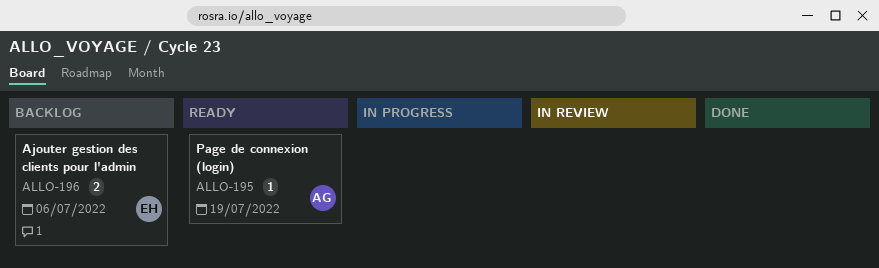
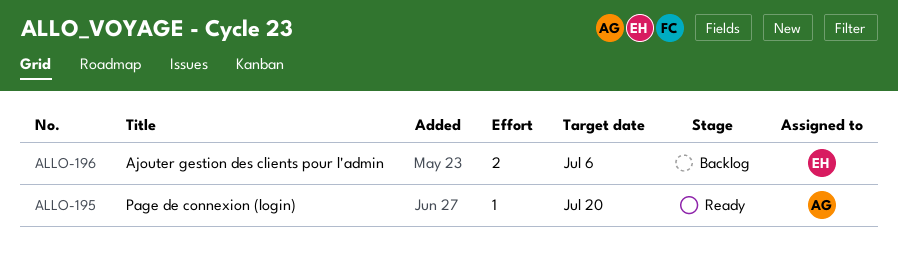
ALLO-195, due: Jul 19 -> Jul 20

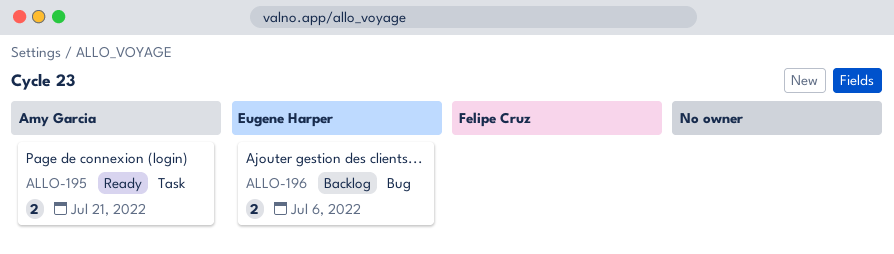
ALLO-195, estimate: 1 -> 2
ALLO-195, due: Jul 20 -> Jul 21

